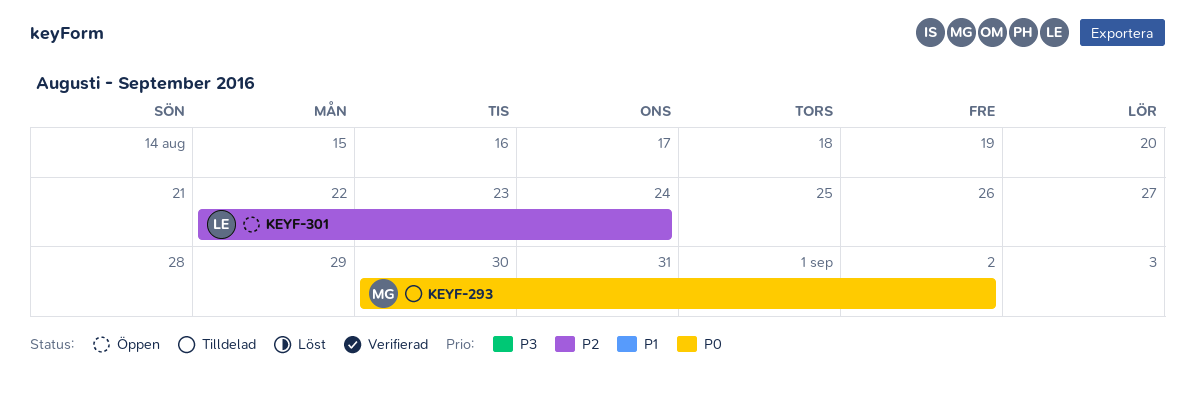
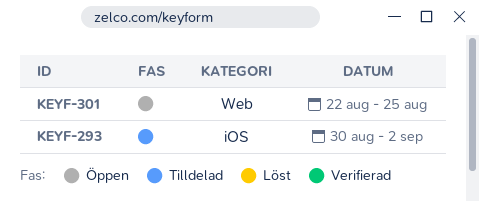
KEYF-301, due: Aug 24 -> Aug 25

